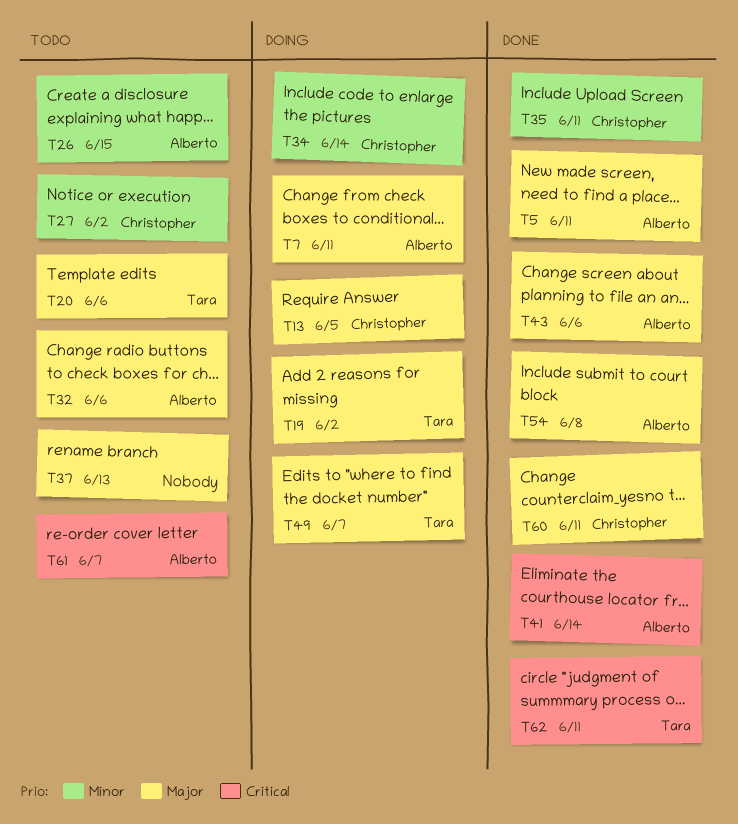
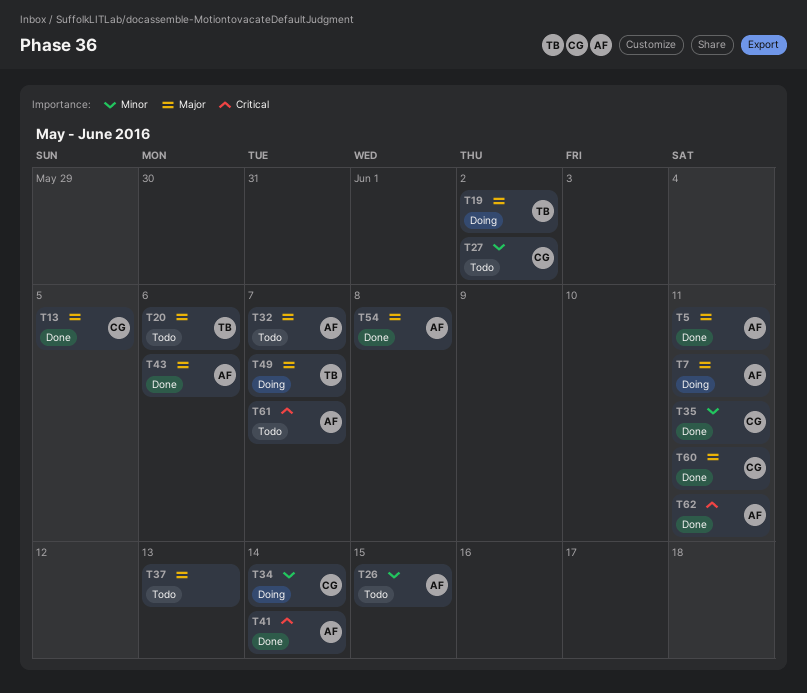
T13, status: Doing -> Done
T32, due: Jun 6 -> Jun 7
T62, owner: Tara -> Alberto

